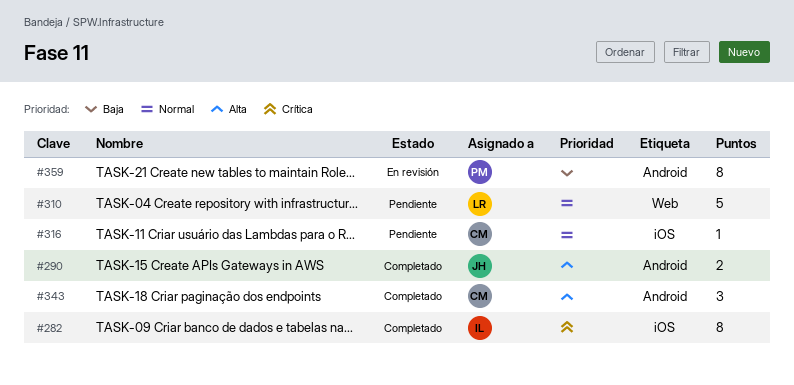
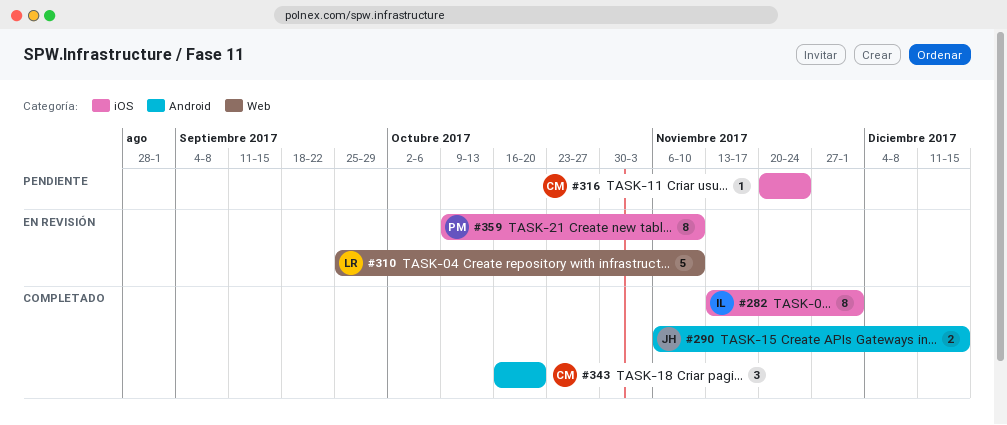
#310, status: Pendiente -> En revisión
#359, label: Android -> iOS

